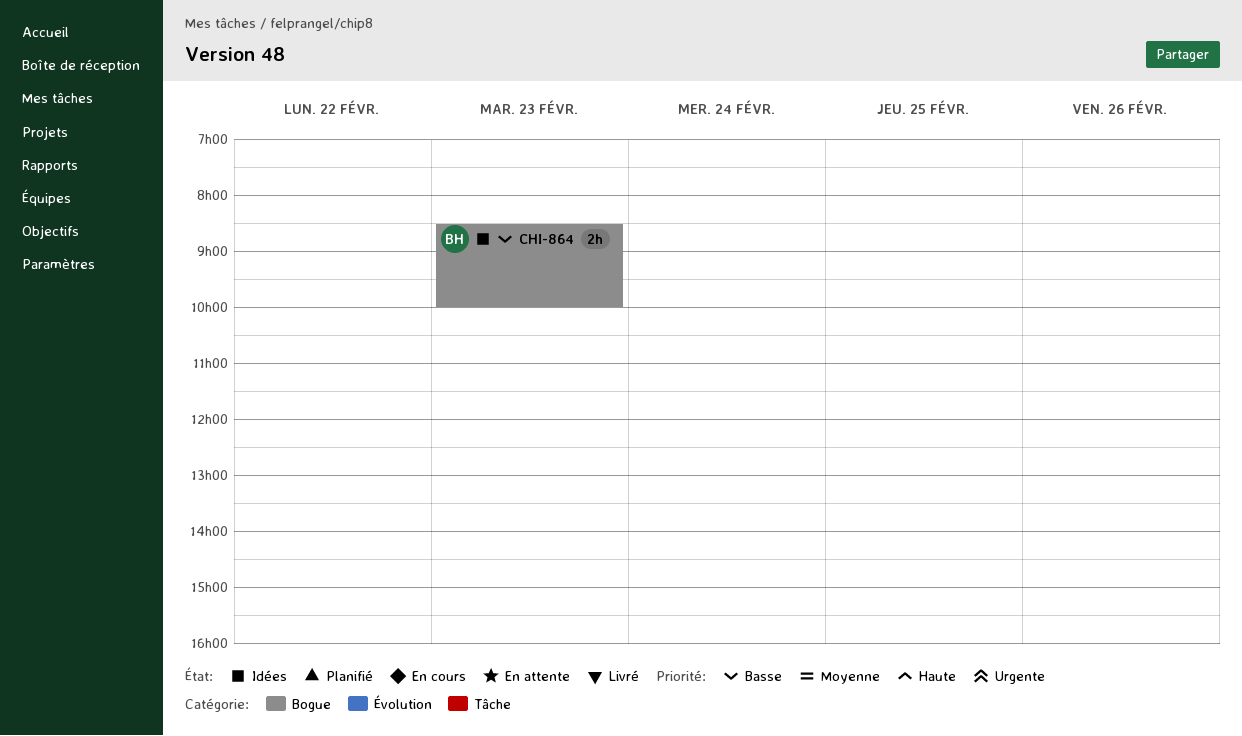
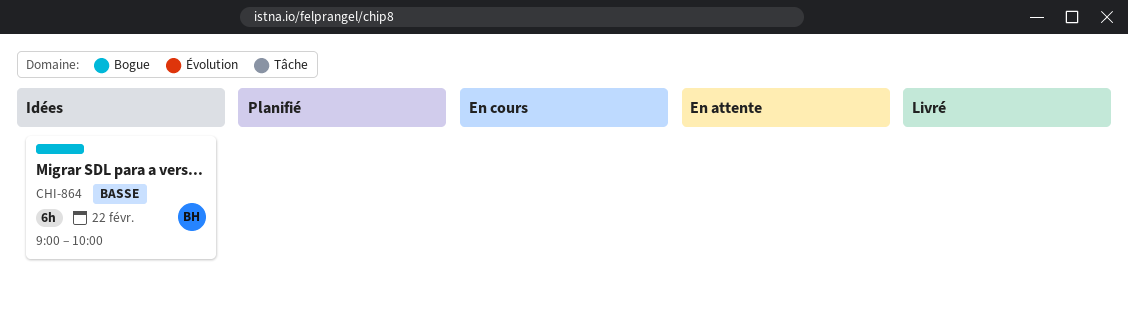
CHI-864, estimate: 2h -> 6h
CHI-864, day: Feb 23 -> Feb 22
CHI-864, begins: 08:30 -> 09:00

